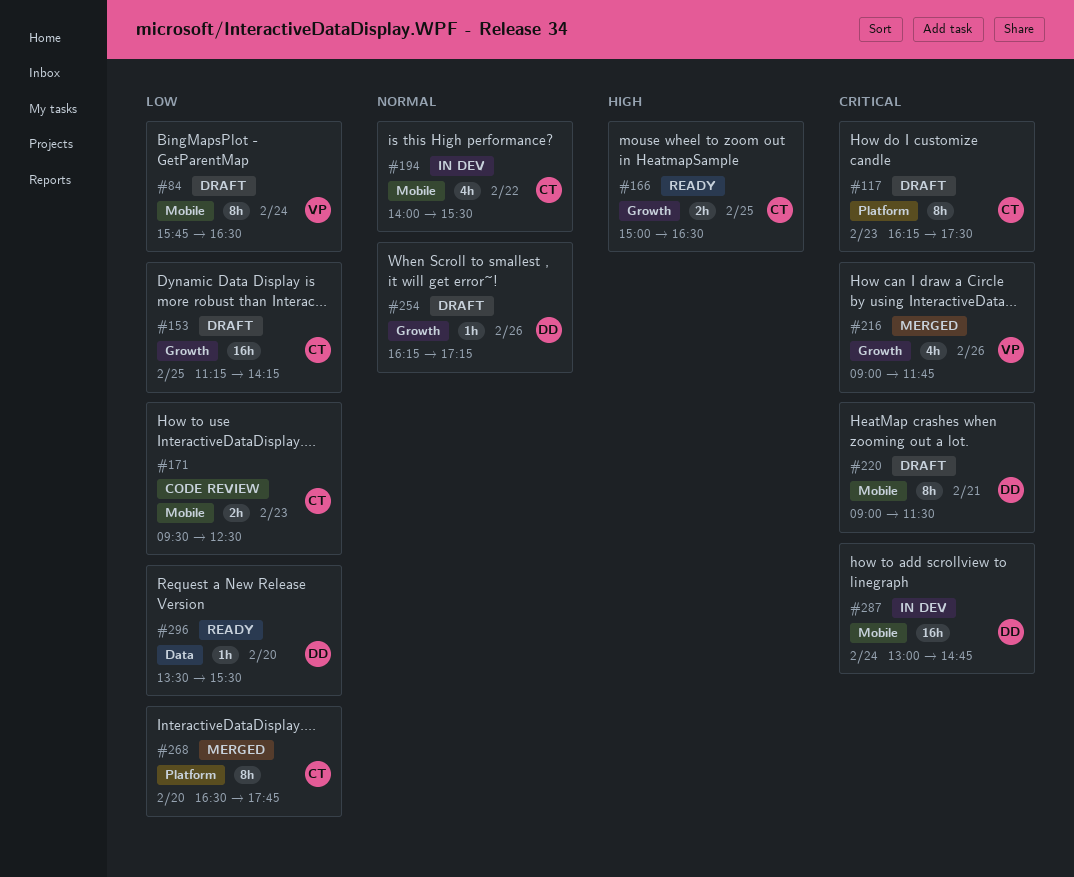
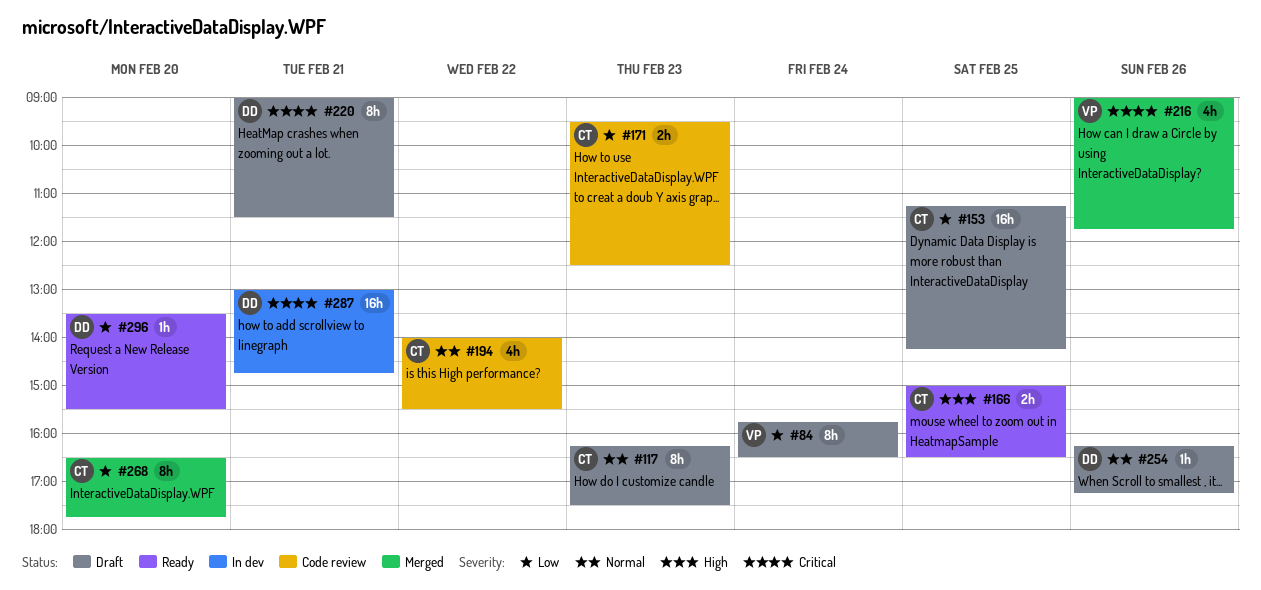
#117, priority: Critical -> Normal
#194, status: In dev -> Code review
#287, day: Feb 24 -> Feb 21

